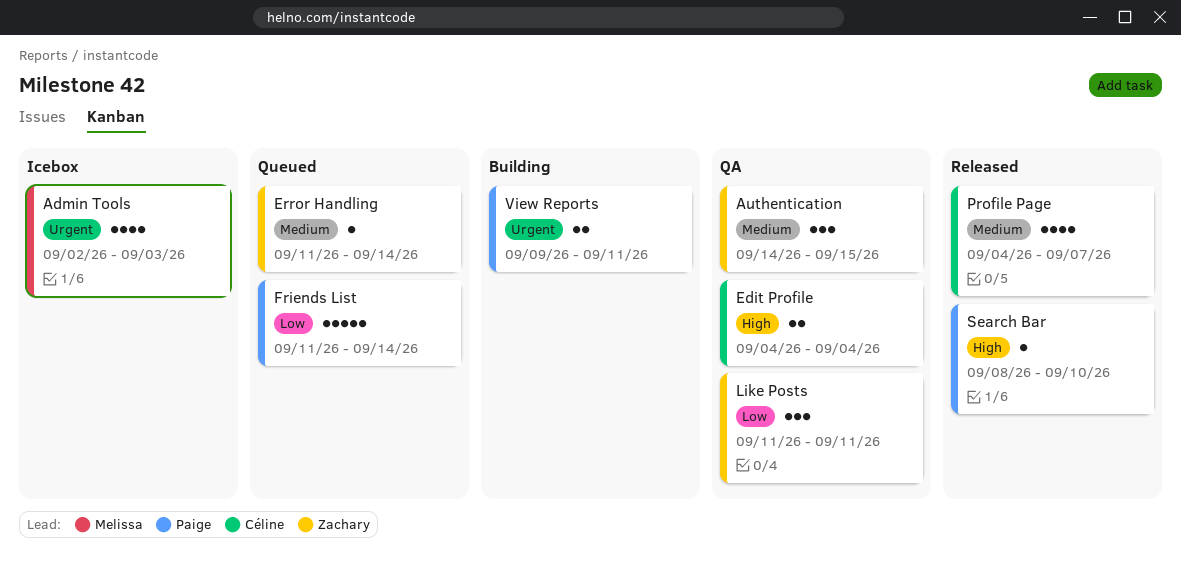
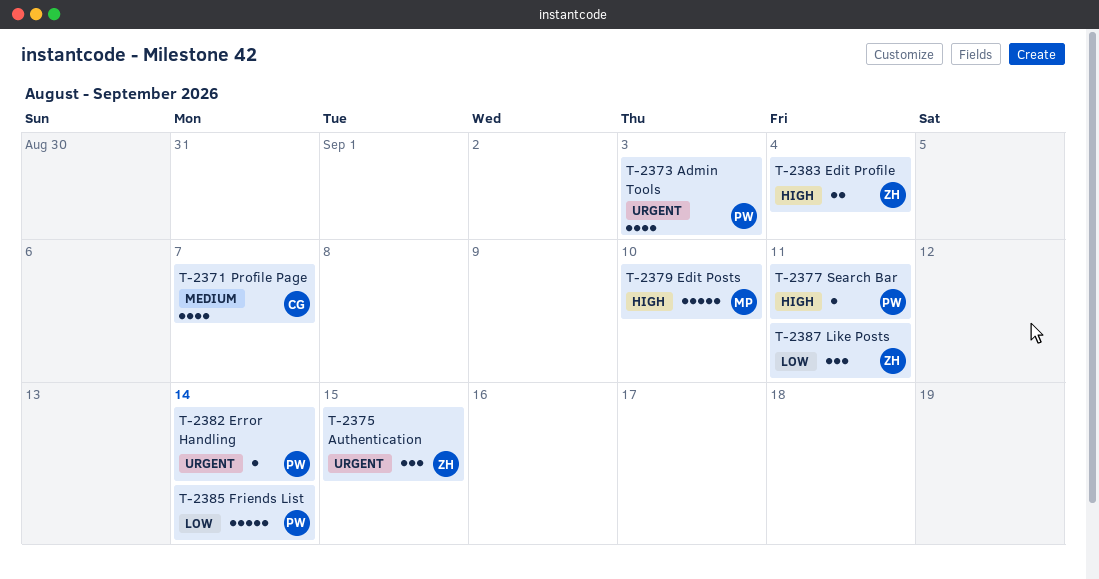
Admin Tools, owner: Melissa -> Paige
Authentication, priority: Medium -> Urgent
Edit Posts: none -> present
Edit Profile, owner: Céline -> Zachary
Error Handling, owner: Zachary -> Paige
Error Handling, priority: Medium -> Urgent
Search Bar, due: Sep 10 -> Sep 11
View Reports: present -> none

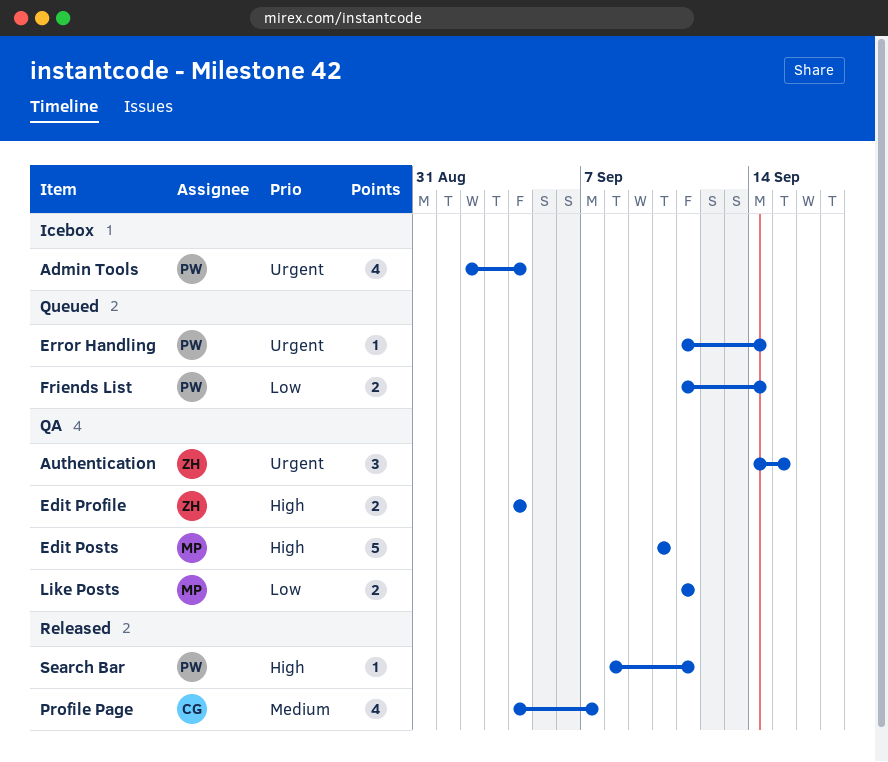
Admin Tools, due: Sep 3 -> Sep 4
Friends List, estimate: 5 -> 2
Like Posts, owner: ZH -> MP
Like Posts, estimate: 3 -> 2

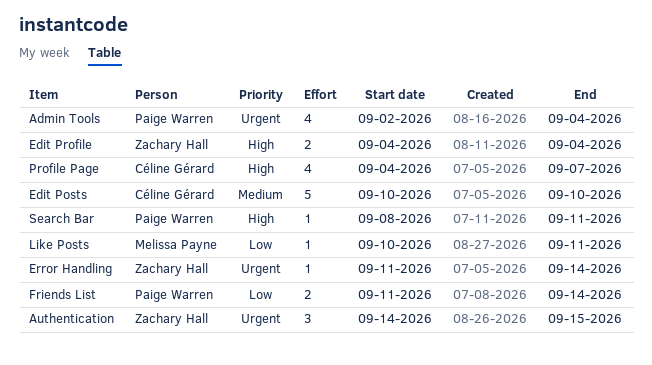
Edit Posts, owner: Melissa Payne -> Céline Gérard
Edit Posts, priority: High -> Medium
Error Handling, owner: Paige Warren -> Zachary Hall
Like Posts, estimate: 2 -> 1
Like Posts, start: Sep 11 -> Sep 10
Profile Page, priority: Medium -> High

